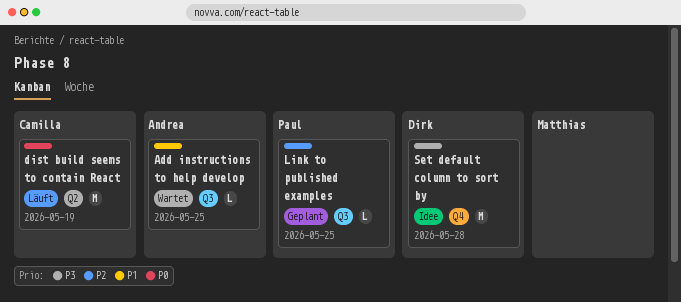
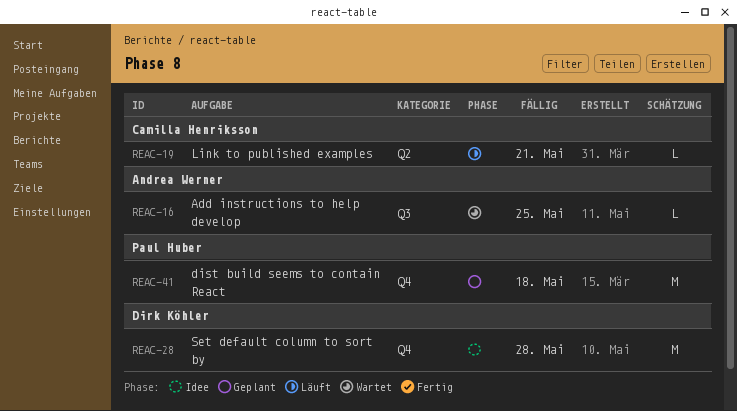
dist build seems to contain React, status: Läuft -> Geplant
dist build seems to contain React, owner: Camilla Henriksson -> Paul Huber
dist build seems to contain React, label: Q2 -> Q4
dist build seems to contain React, due: May 19 -> May 18
Link to published examples, status: Geplant -> Läuft
Link to published examples, owner: Paul Huber -> Camilla Henriksson
Link to published examples, label: Q3 -> Q2
Link to published examples, due: May 25 -> May 21

